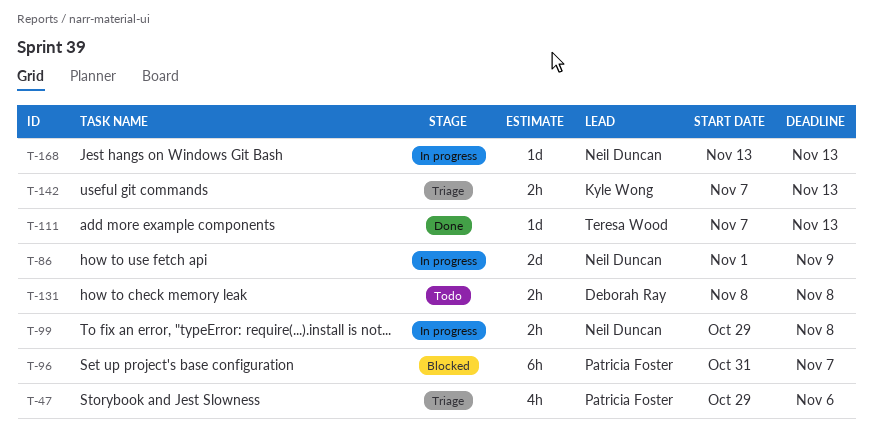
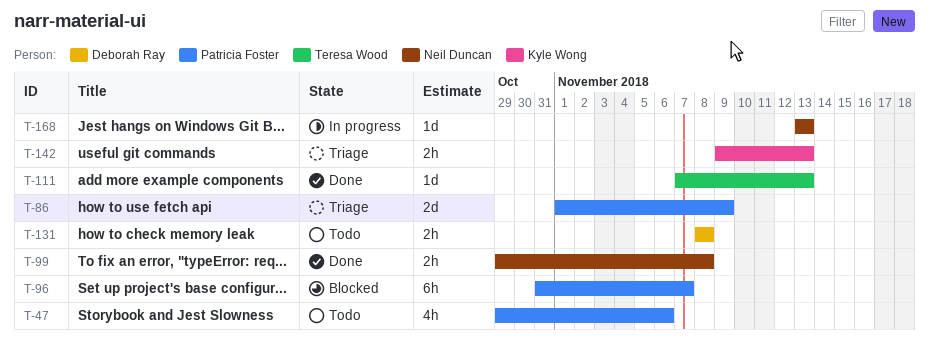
T-47, status: Triage -> Todo
T-86, status: In progress -> Triage
T-86, owner: Neil Duncan -> Patricia Foster
T-99, status: In progress -> Done
T-142, start: Nov 7 -> Nov 9

